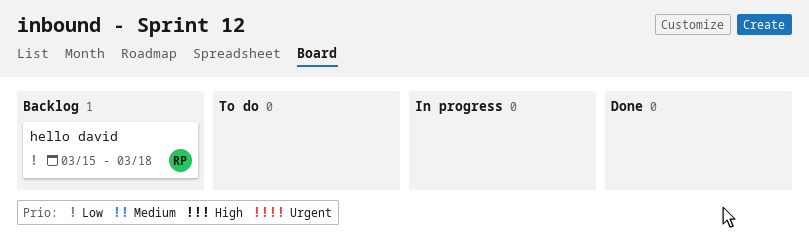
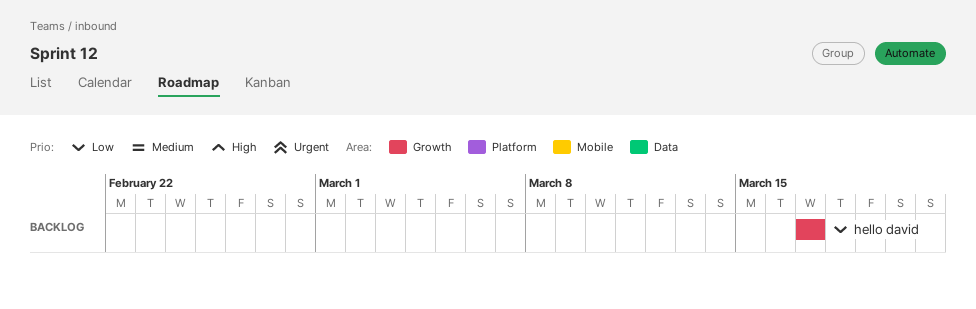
hello david, start: Mar 15 -> Mar 17
hello david, due: Mar 18 -> Mar 17

